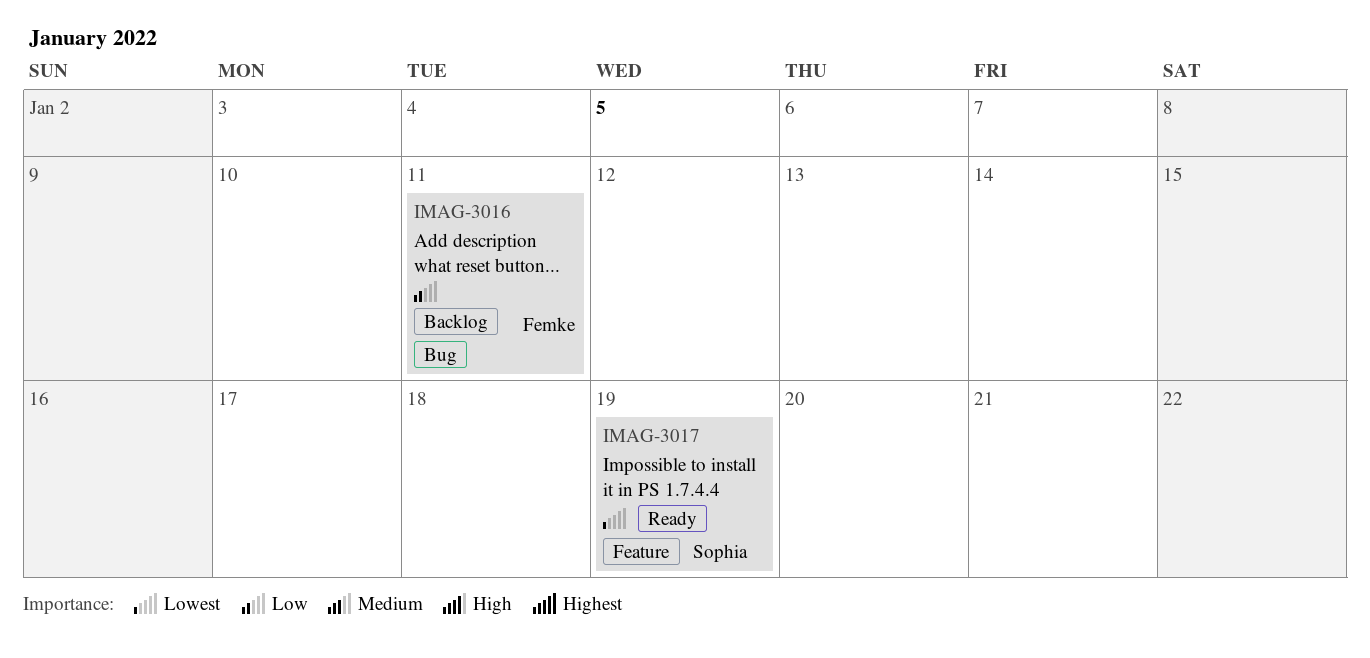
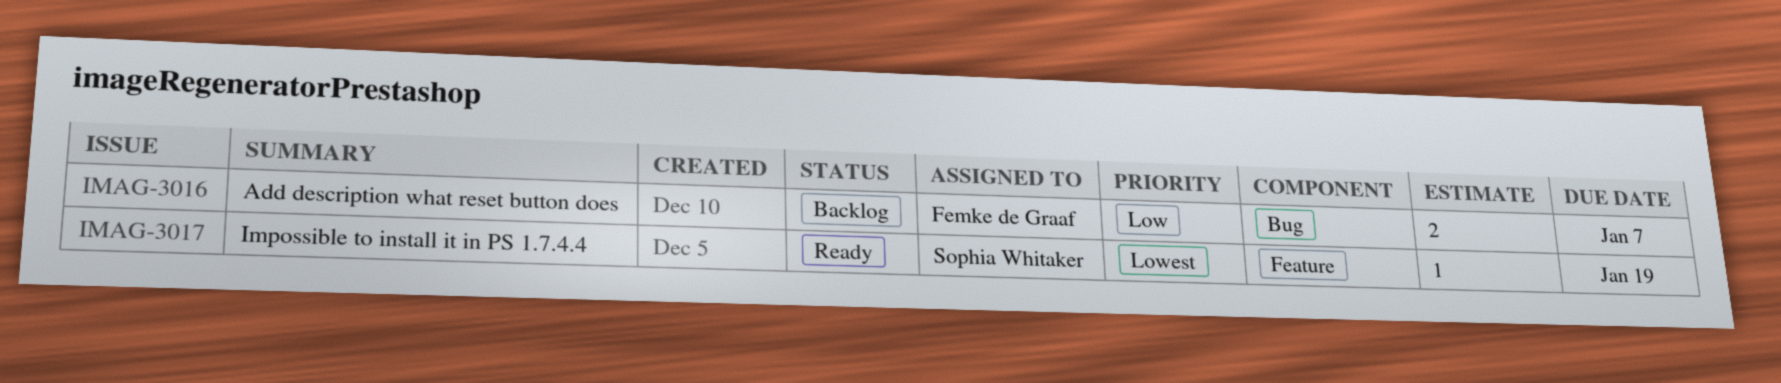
IMAG-3016, due: Jan 11 -> Jan 7

